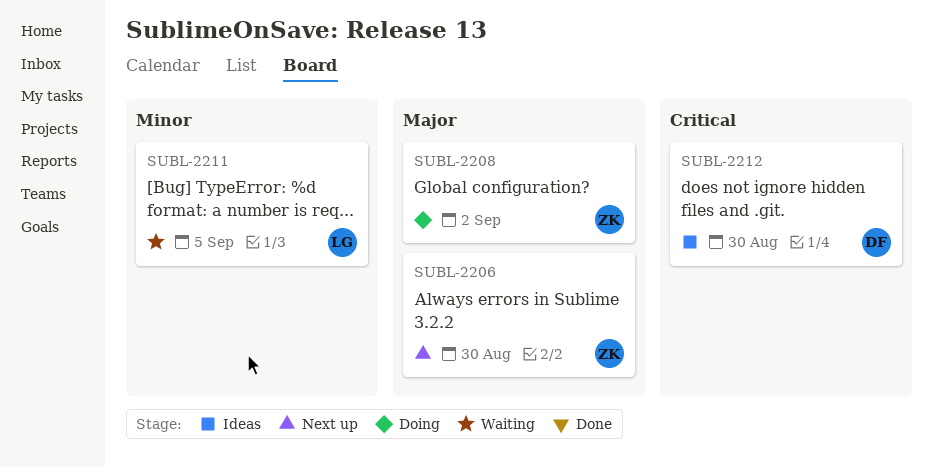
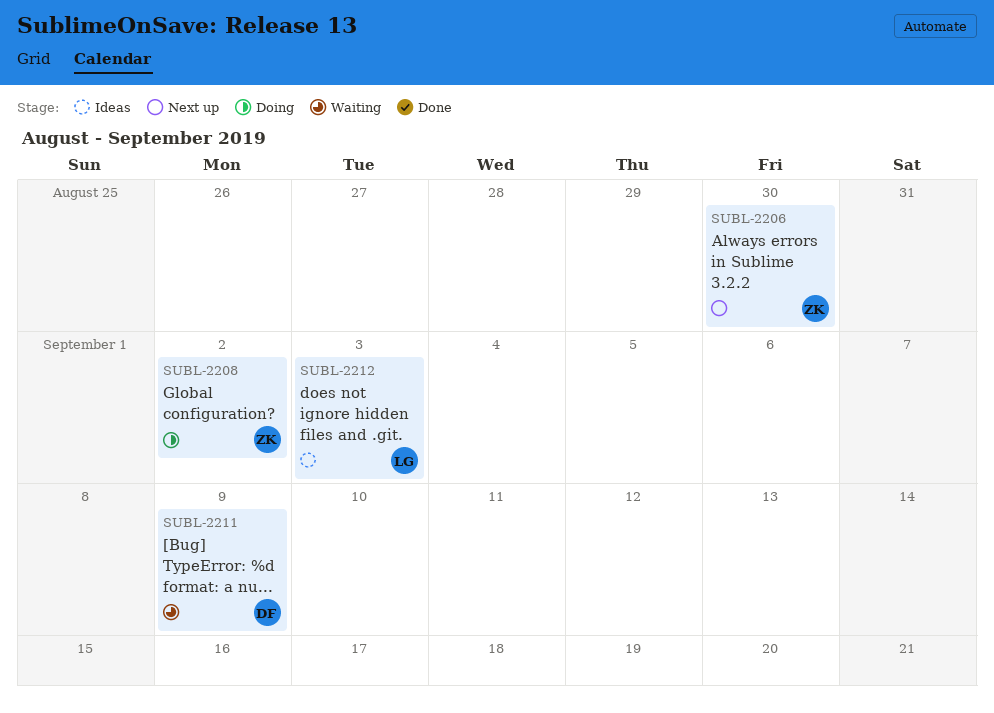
SUBL-2211, owner: LG -> DF
SUBL-2211, due: Sep 5 -> Sep 9
SUBL-2212, owner: DF -> LG
SUBL-2212, due: Aug 30 -> Sep 3

